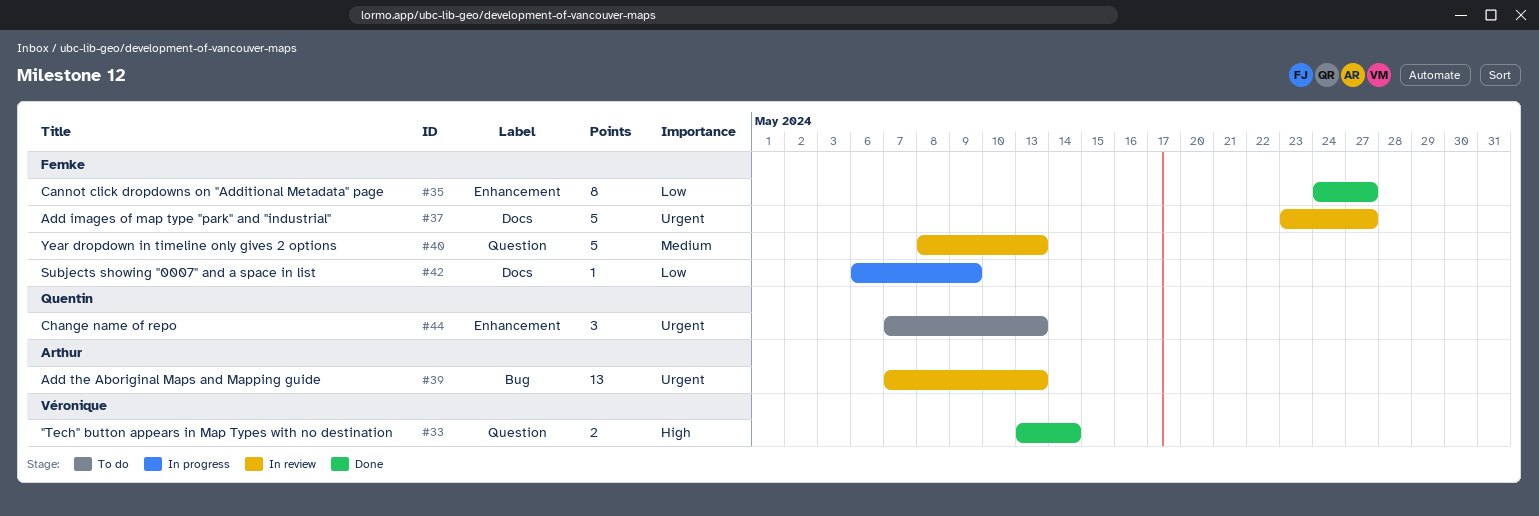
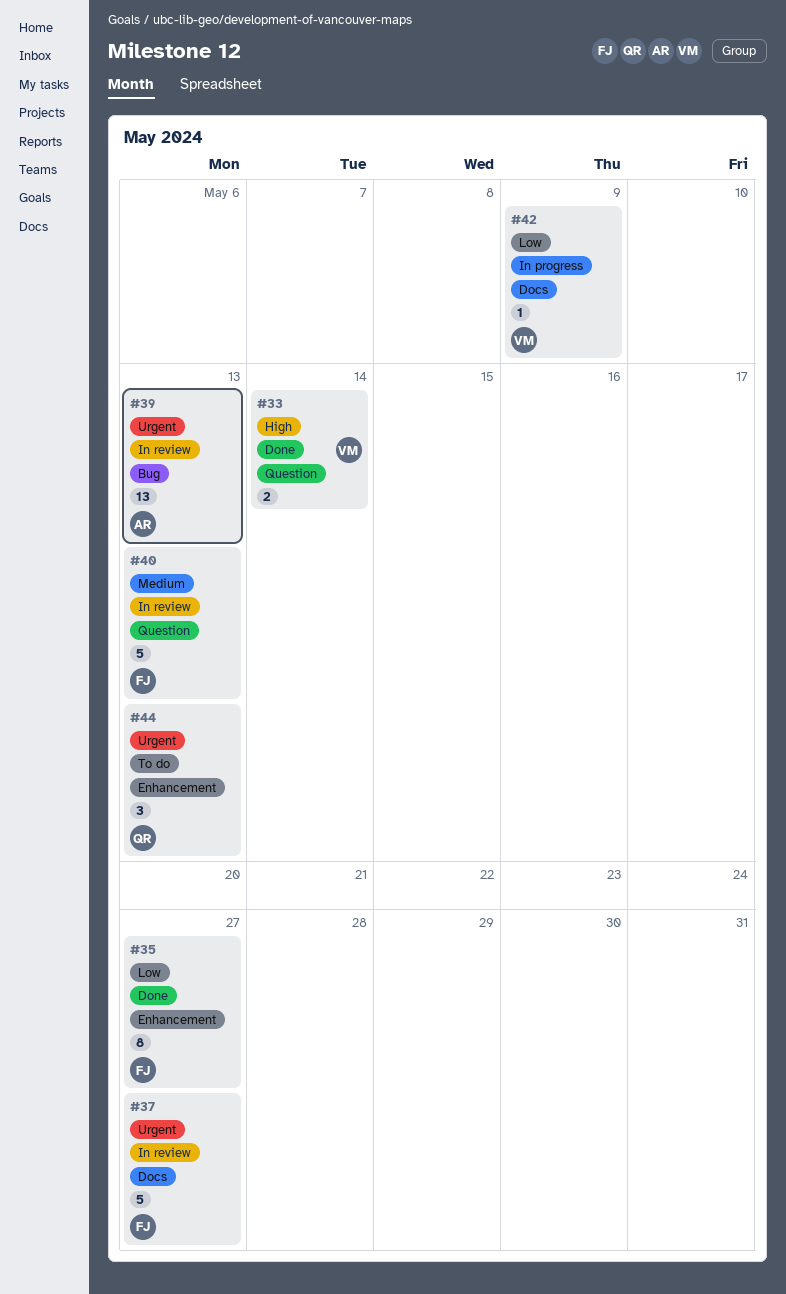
#42, owner: Femke -> Véronique

